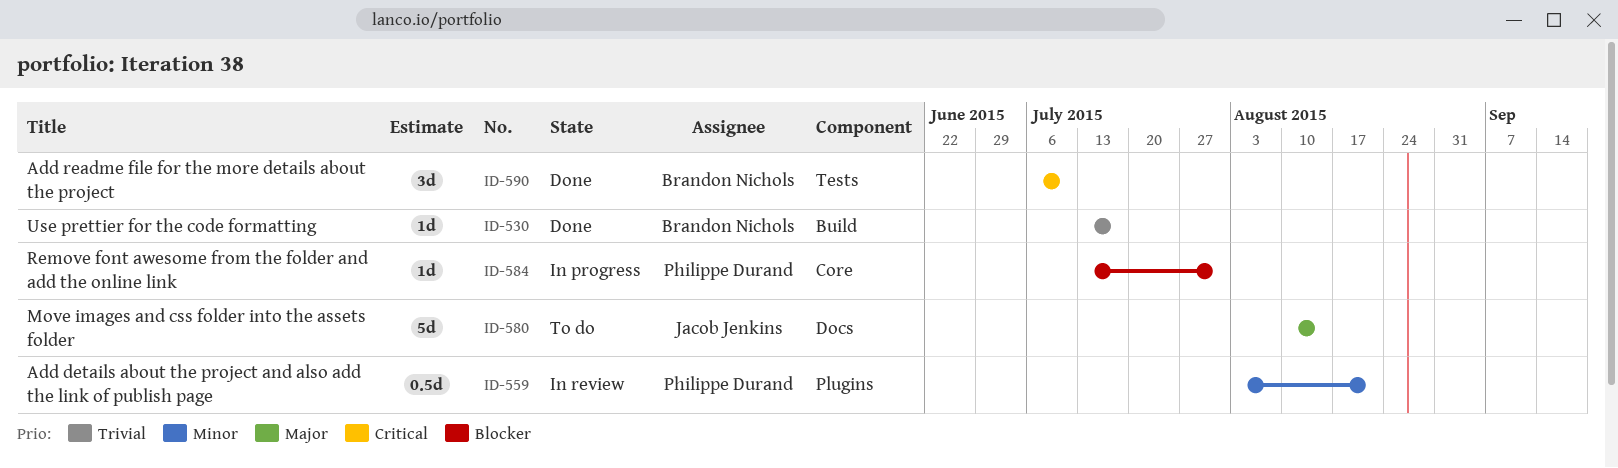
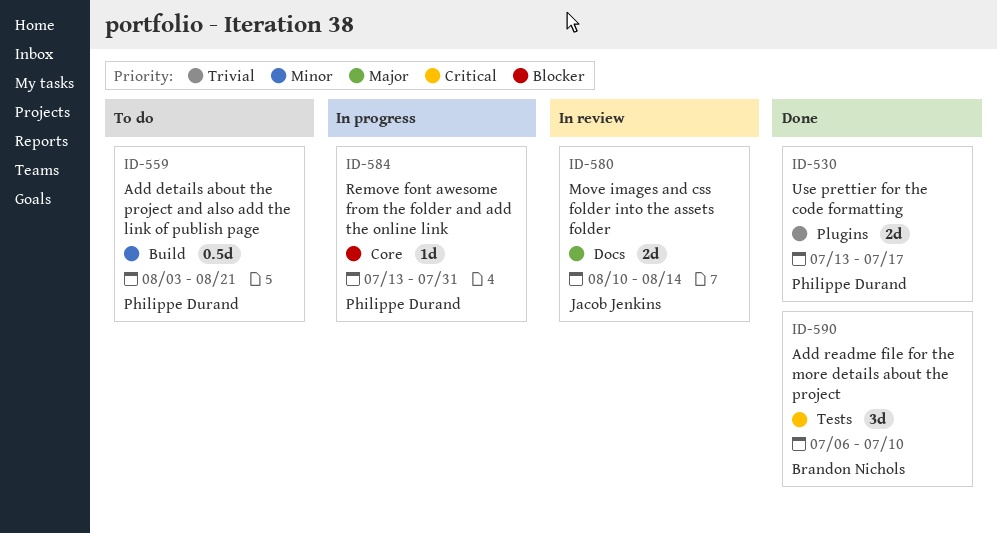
ID-530, owner: Brandon Nichols -> Philippe Durand
ID-530, label: Build -> Plugins
ID-530, estimate: 1d -> 2d
ID-559, status: In review -> To do
ID-559, label: Plugins -> Build
ID-580, status: To do -> In review
ID-580, estimate: 5d -> 2d

